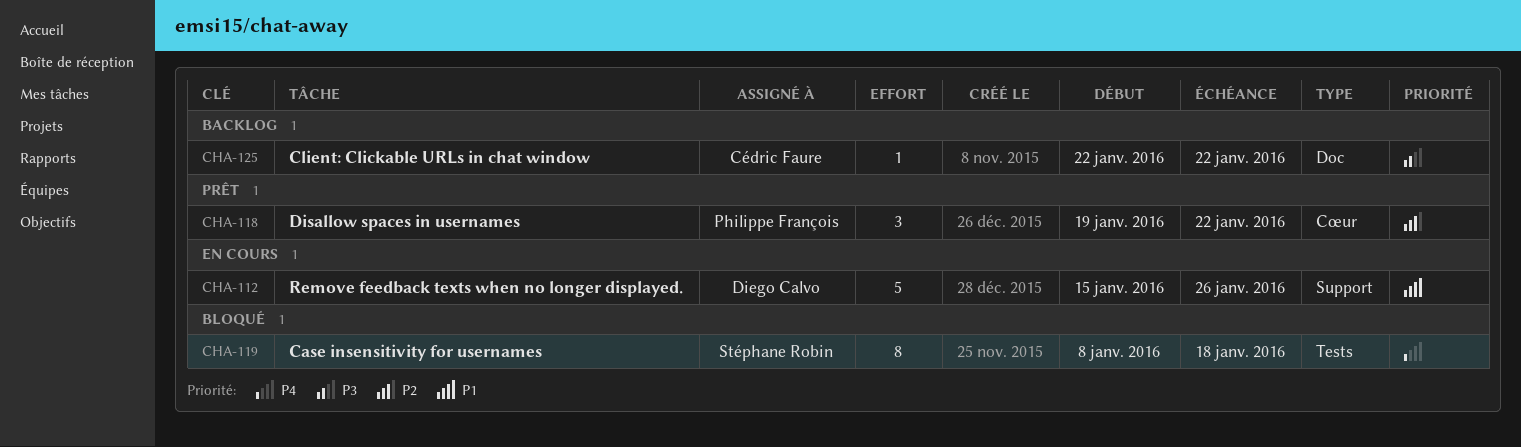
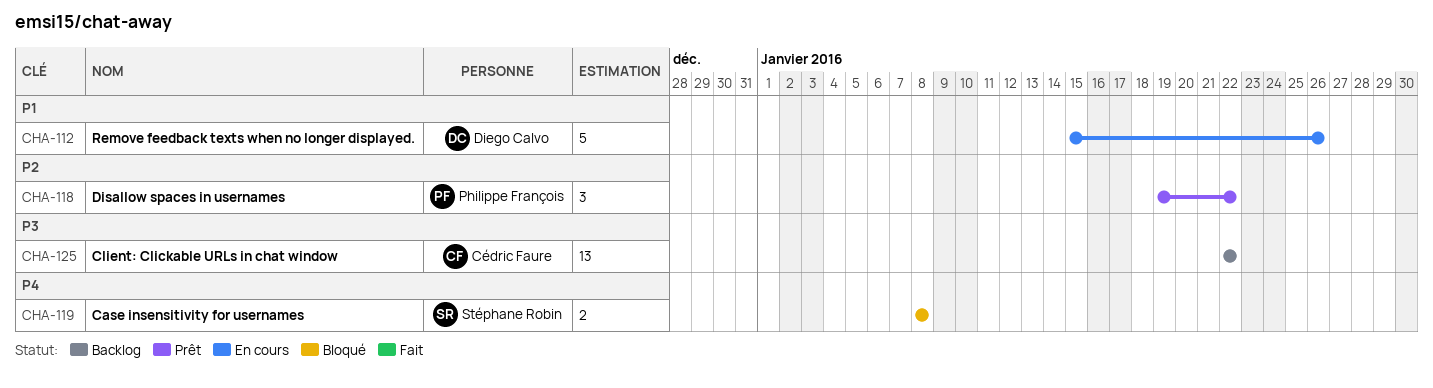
CHA-119, estimate: 8 -> 2
CHA-119, due: Jan 18 -> Jan 8
CHA-125, estimate: 1 -> 13

